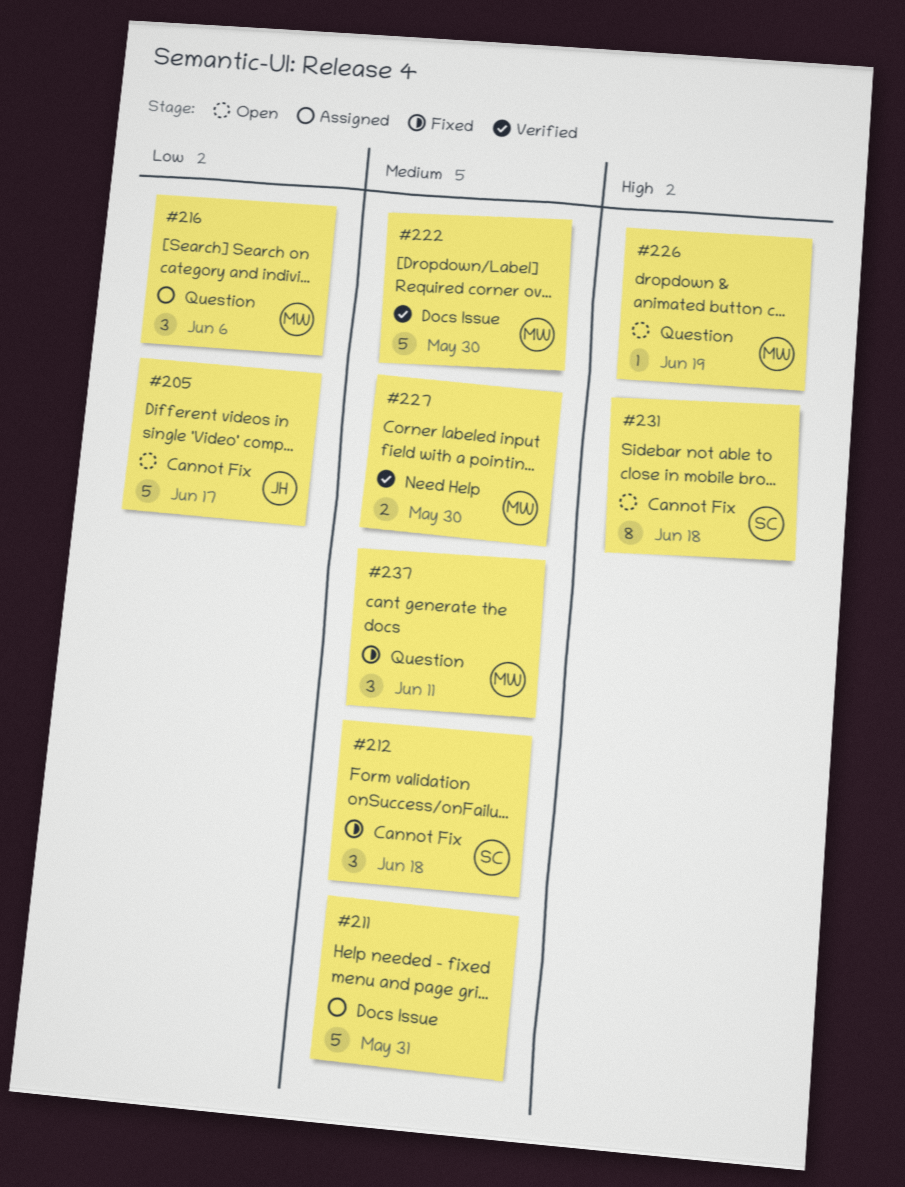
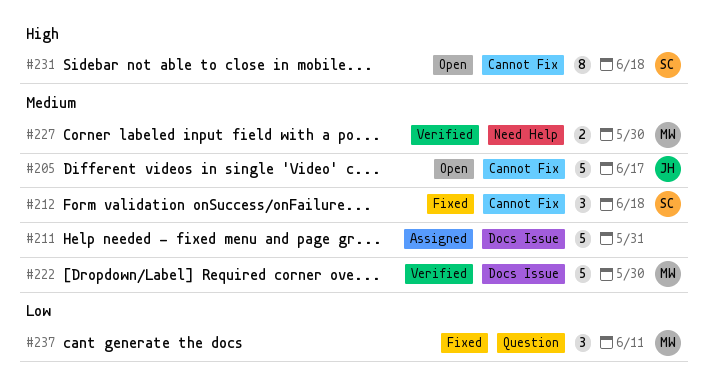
#205, priority: Low -> Medium
#216: present -> none
#226: present -> none
#237, priority: Medium -> Low

